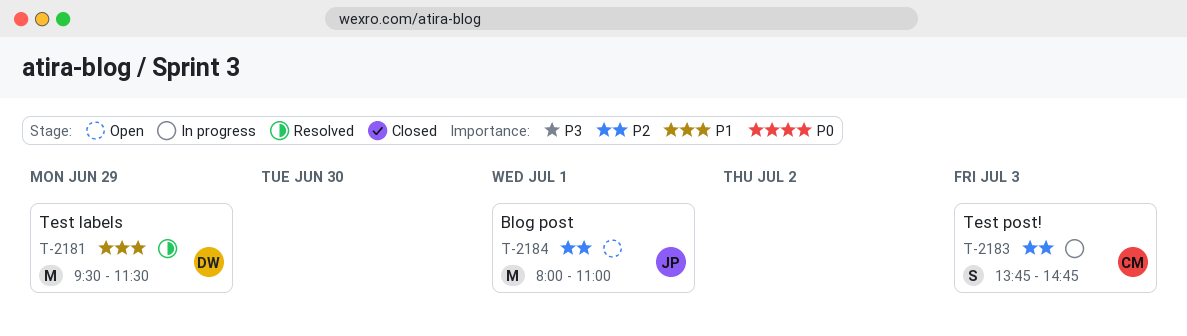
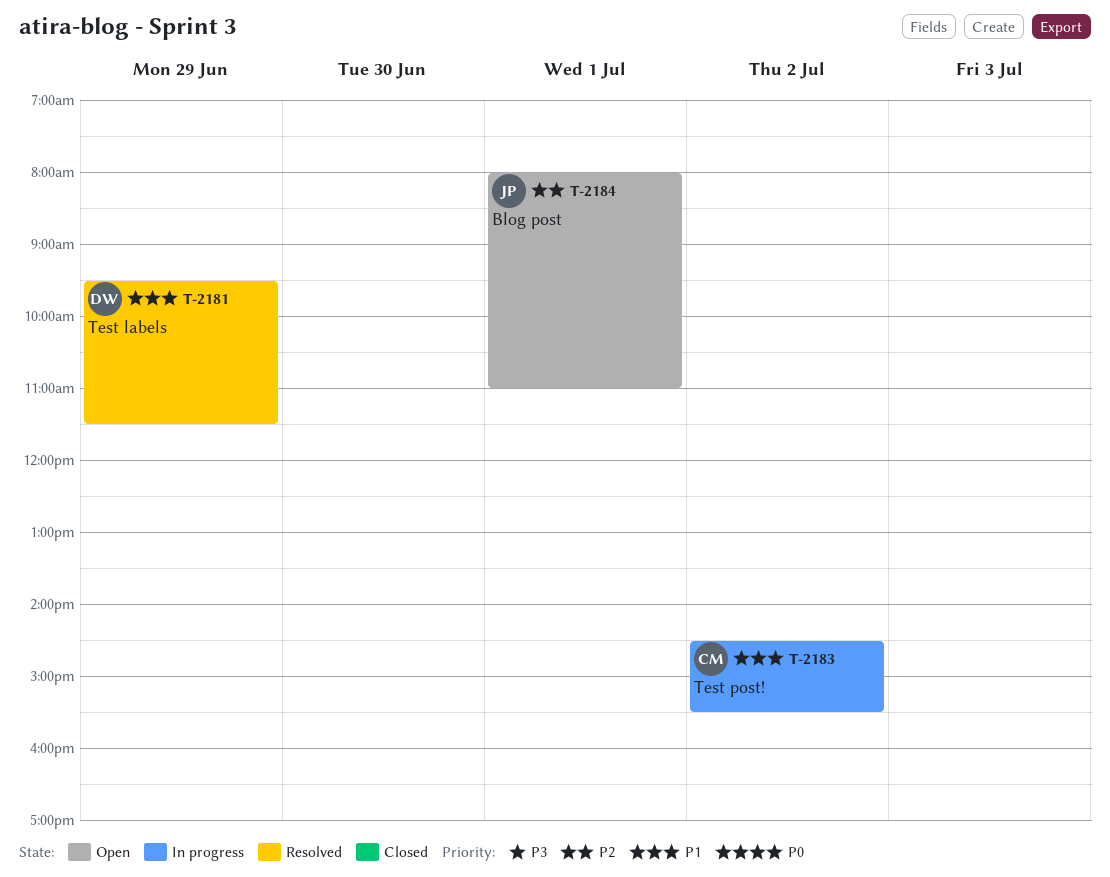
T-2183, priority: P2 -> P1
T-2183, day: Jul 3 -> Jul 2
T-2183, begins: 13:45 -> 14:30
T-2183, ends: 14:45 -> 15:30

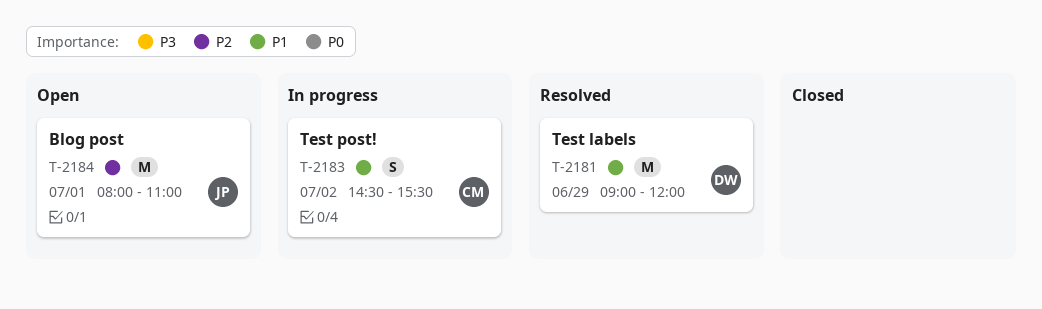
T-2181, begins: 09:30 -> 09:00
T-2181, ends: 11:30 -> 12:00

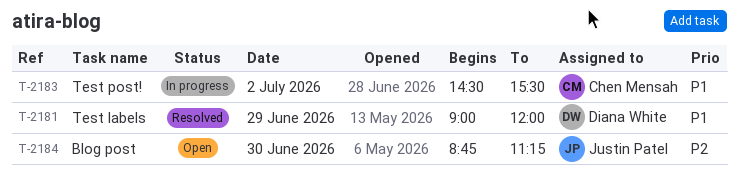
T-2184, day: Jul 1 -> Jun 30
T-2184, begins: 08:00 -> 08:45
T-2184, ends: 11:00 -> 11:15

